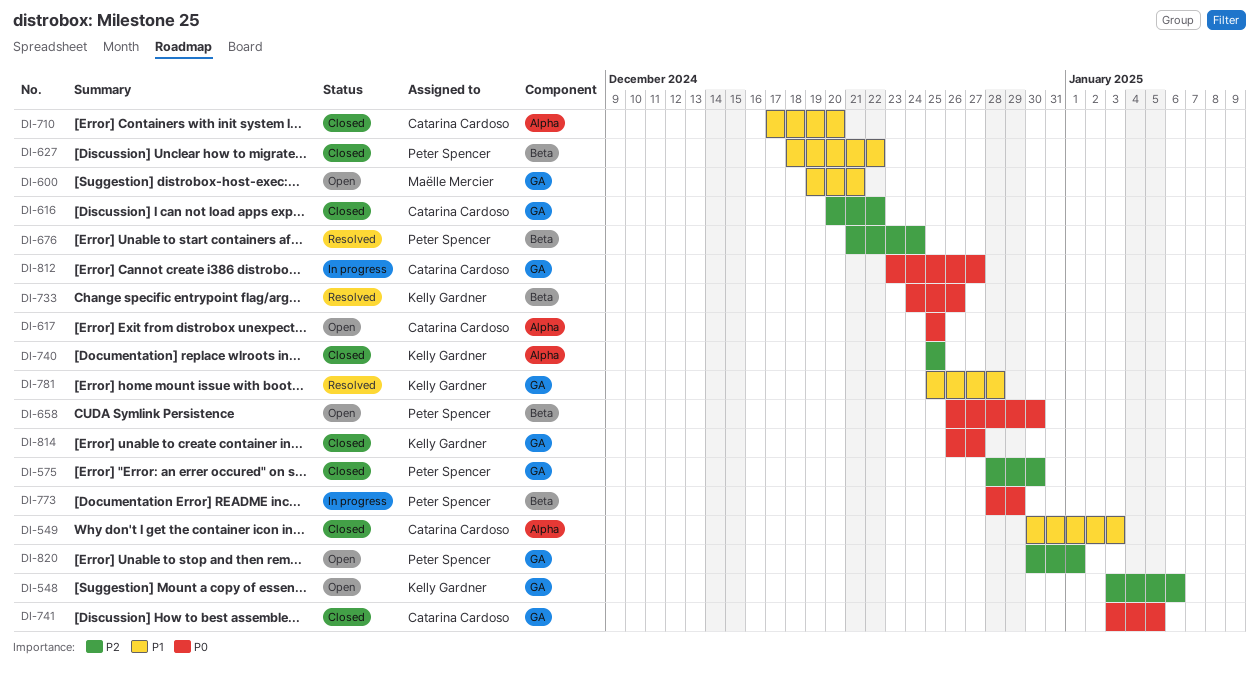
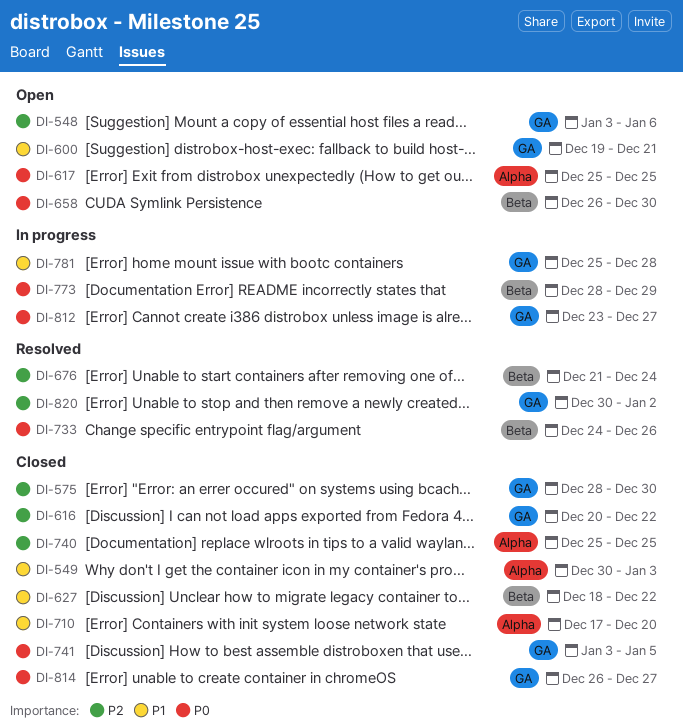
DI-781, status: Resolved -> In progress
DI-820, status: Open -> Resolved
DI-820, due: Jan 1 -> Jan 2

